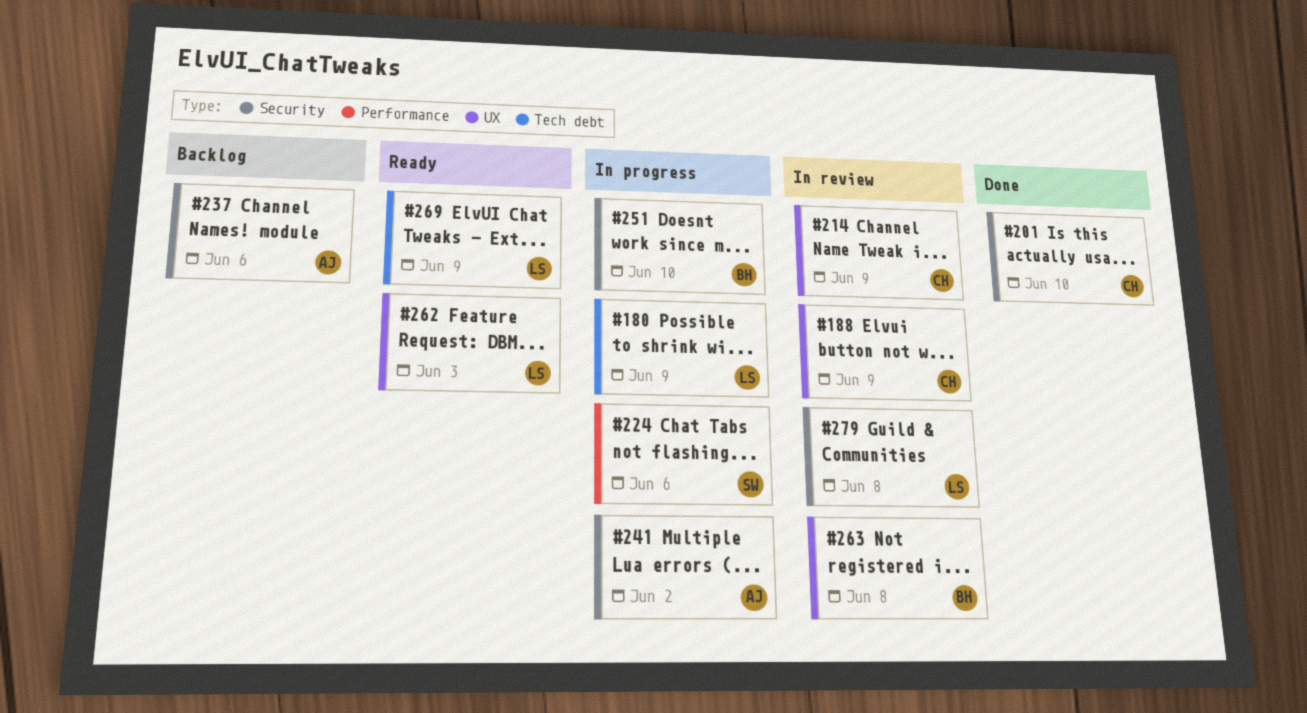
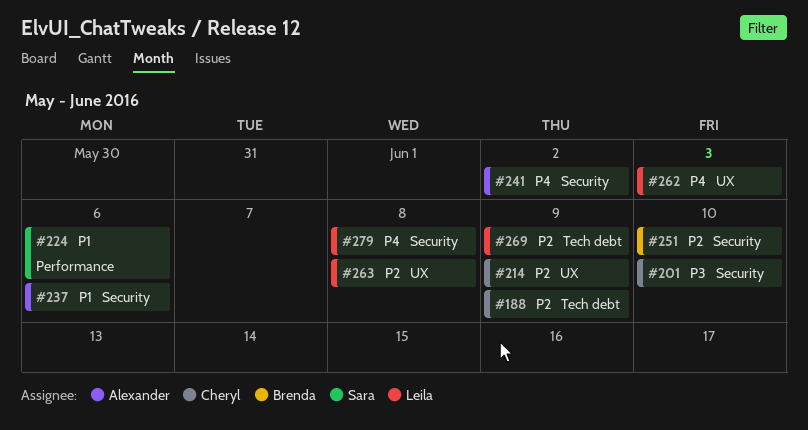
#180: present -> none
#188, label: UX -> Tech debt
#263, owner: Brenda -> Leila

